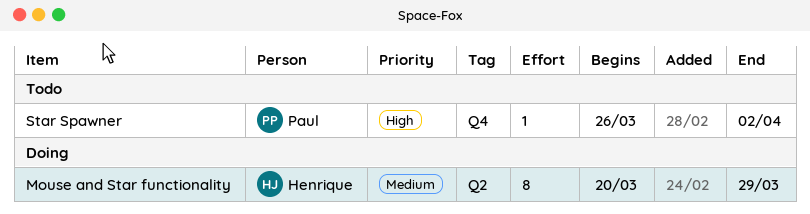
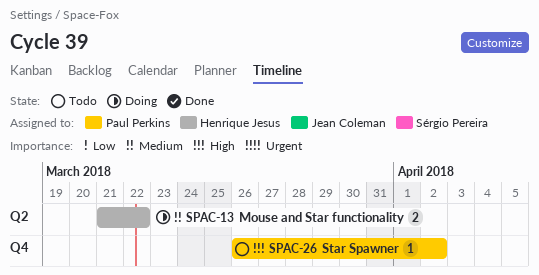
Mouse and Star functionality, estimate: 8 -> 2
Mouse and Star functionality, start: Mar 20 -> Mar 21
Mouse and Star functionality, due: Mar 29 -> Mar 22

